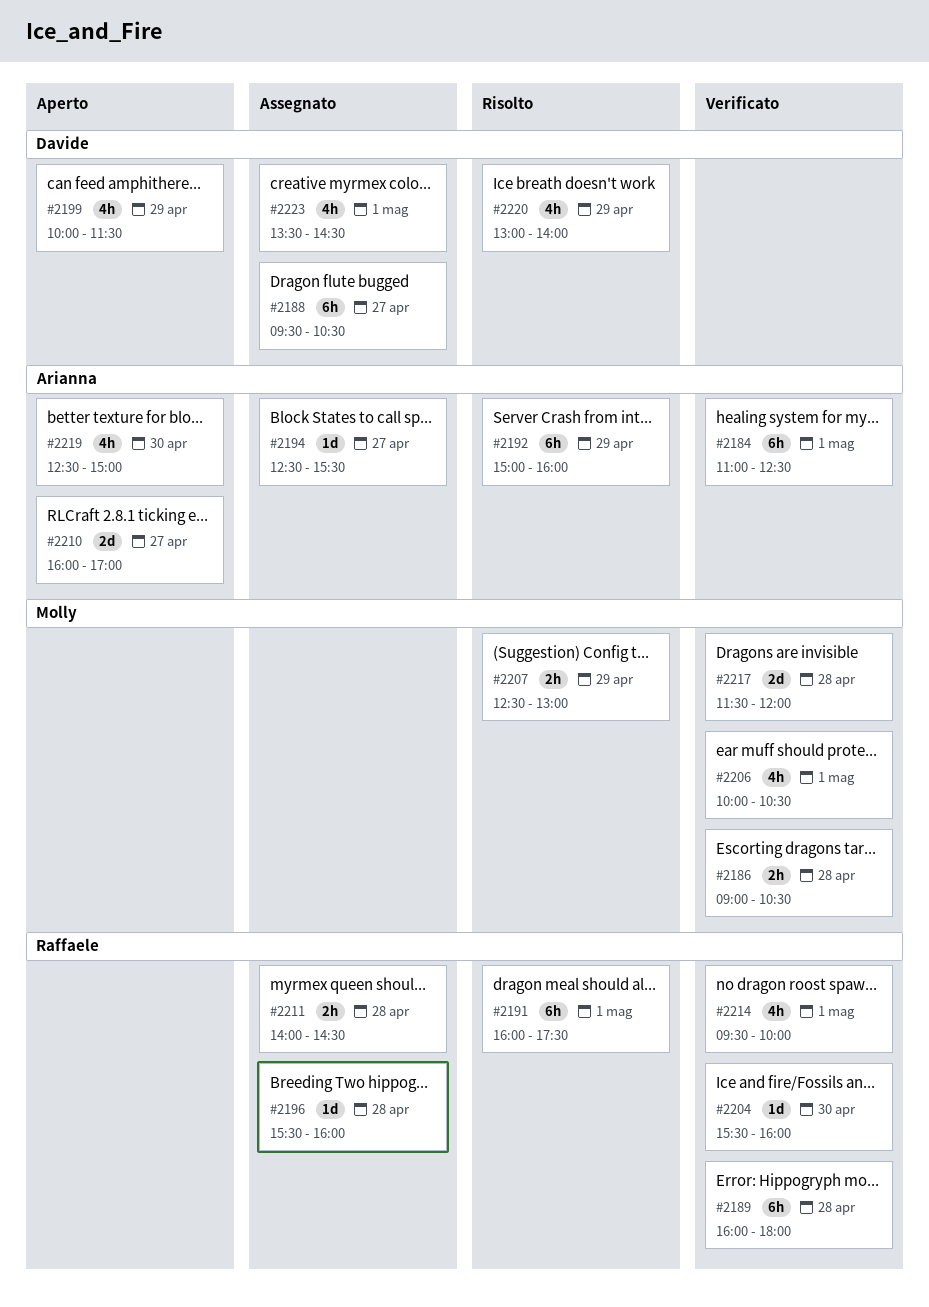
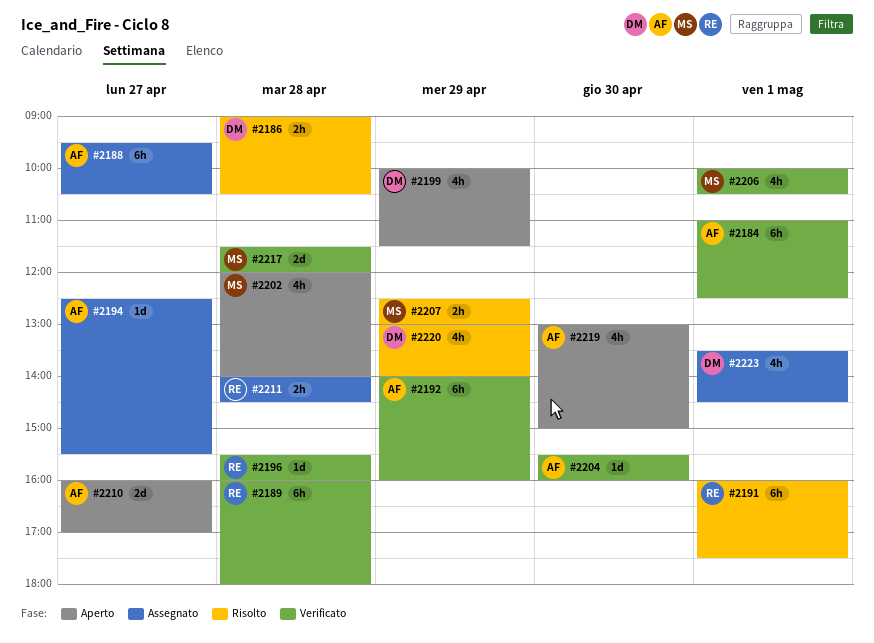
#2186, status: Verificato -> Risolto
#2186, owner: Molly -> Davide
#2188, owner: Davide -> Arianna
#2192, status: Risolto -> Verificato
#2192, begins: 15:00 -> 14:00
#2196, status: Assegnato -> Verificato
#2202: none -> present
#2204, owner: Raffaele -> Arianna
#2214: present -> none
#2219, begins: 12:30 -> 13:00

